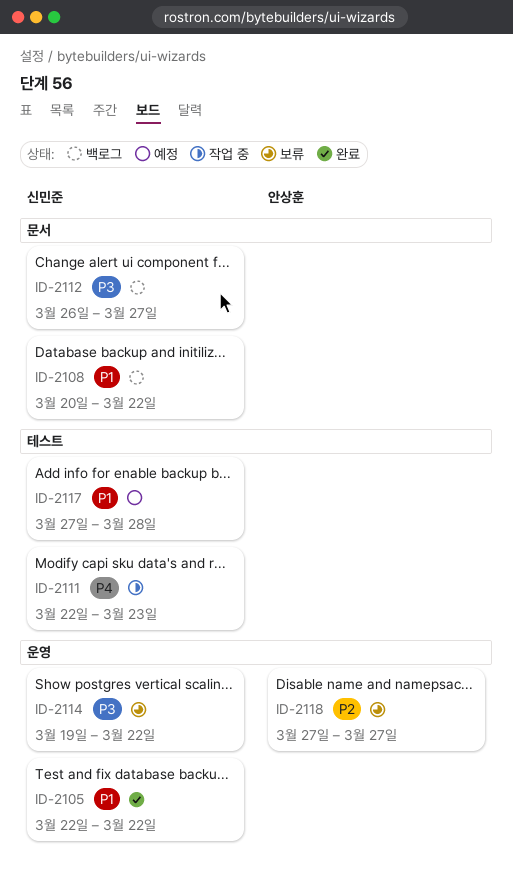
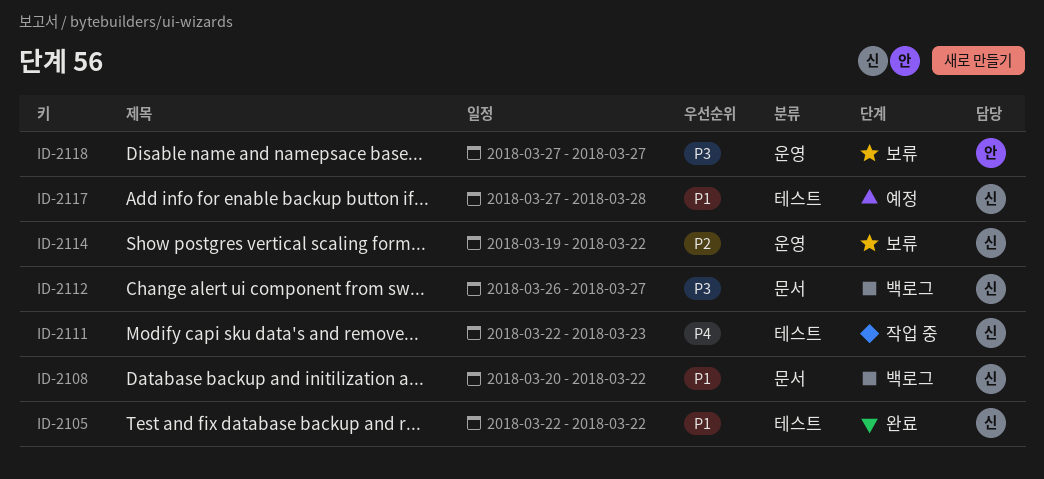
ID-2105, label: 운영 -> 테스트
ID-2114, priority: P3 -> P2
ID-2118, priority: P2 -> P3

